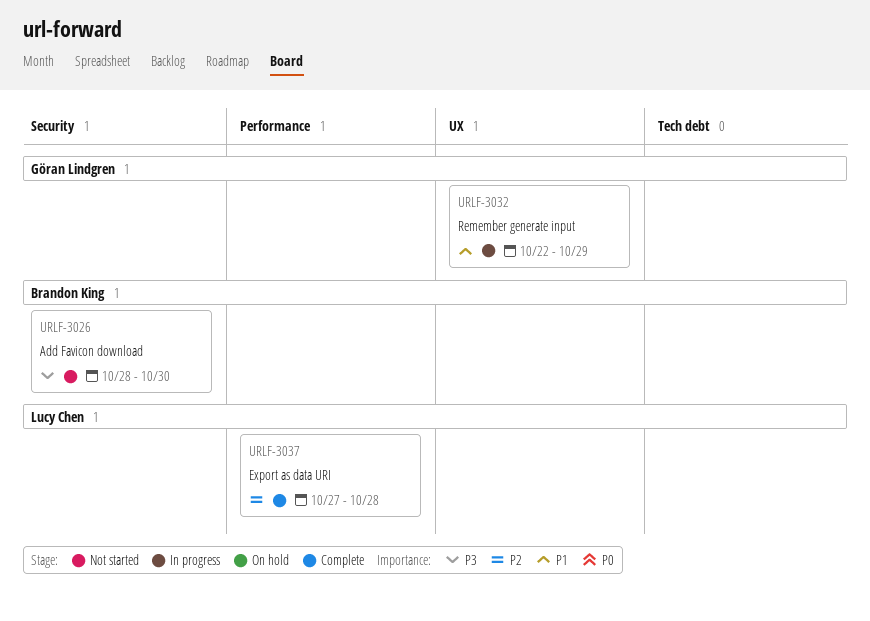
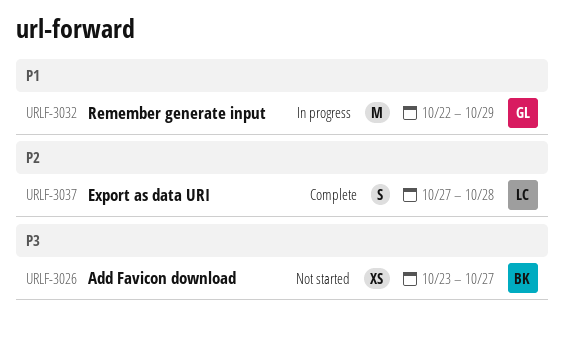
URLF-3026, start: Oct 28 -> Oct 23
URLF-3026, due: Oct 30 -> Oct 27

